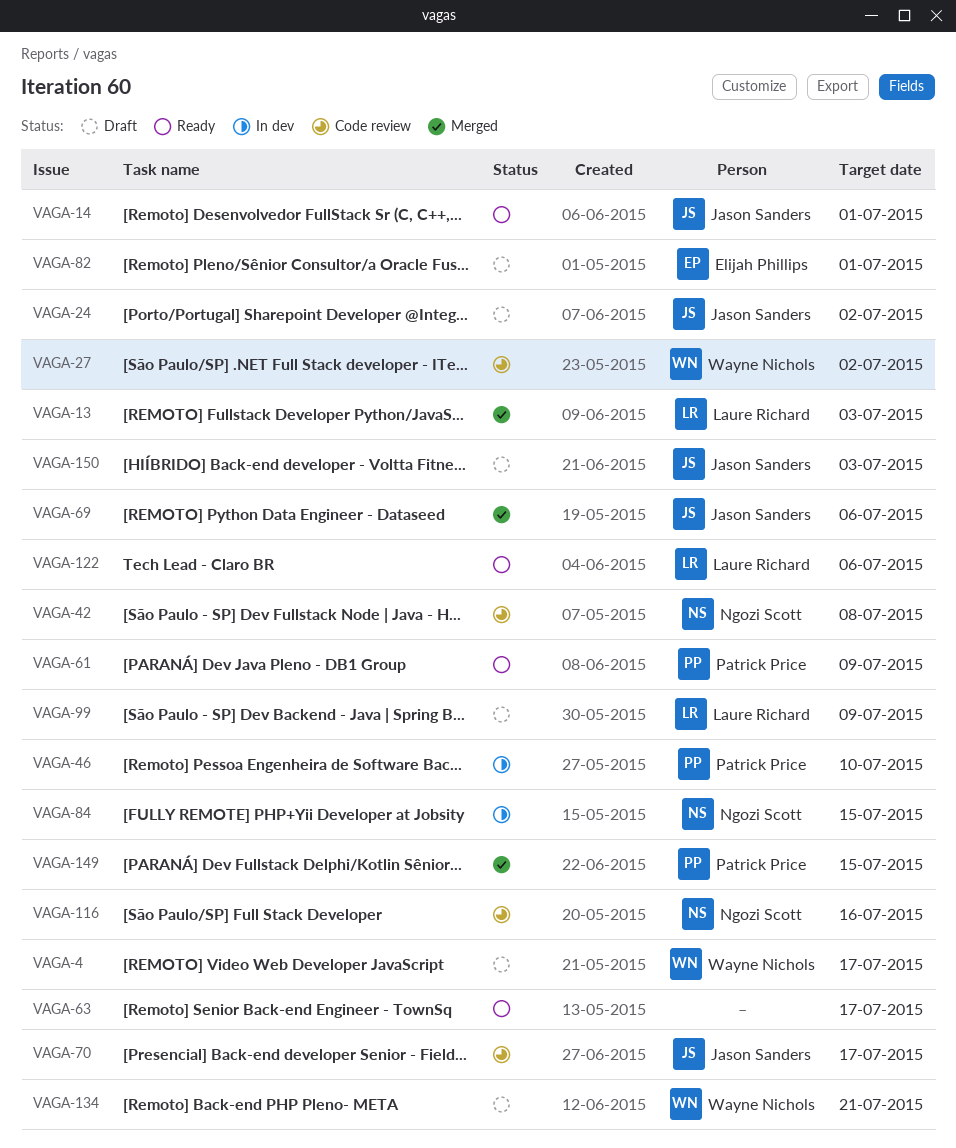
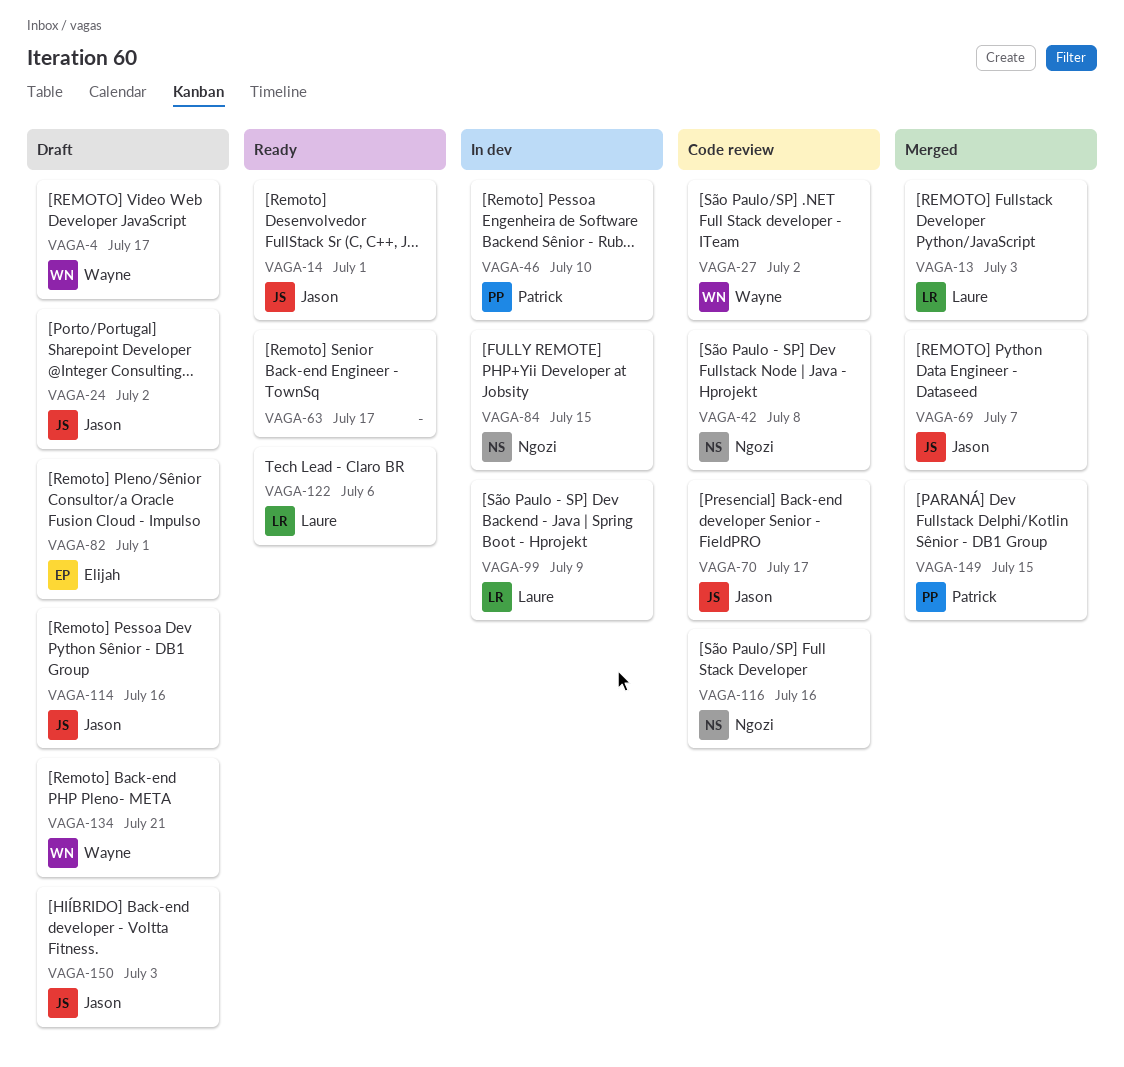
VAGA-61: present -> none
VAGA-69, due: Jul 6 -> Jul 7
VAGA-99, status: Draft -> In dev
VAGA-114: none -> present

